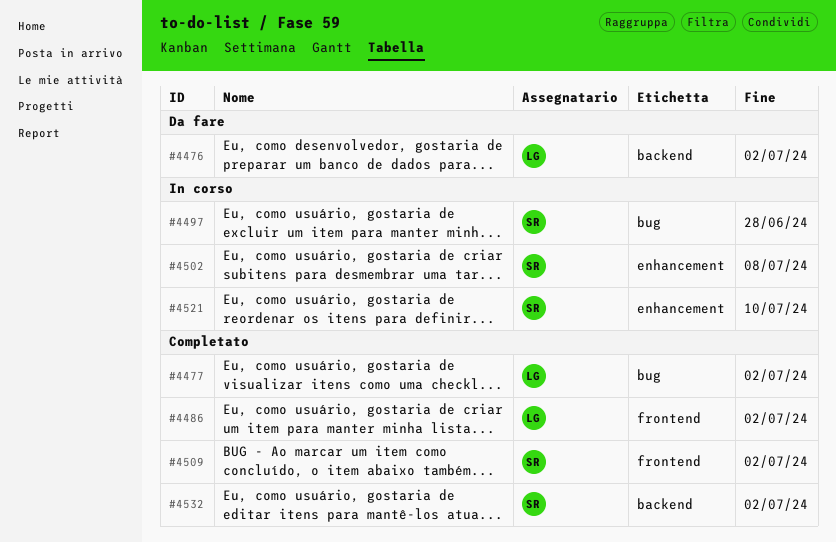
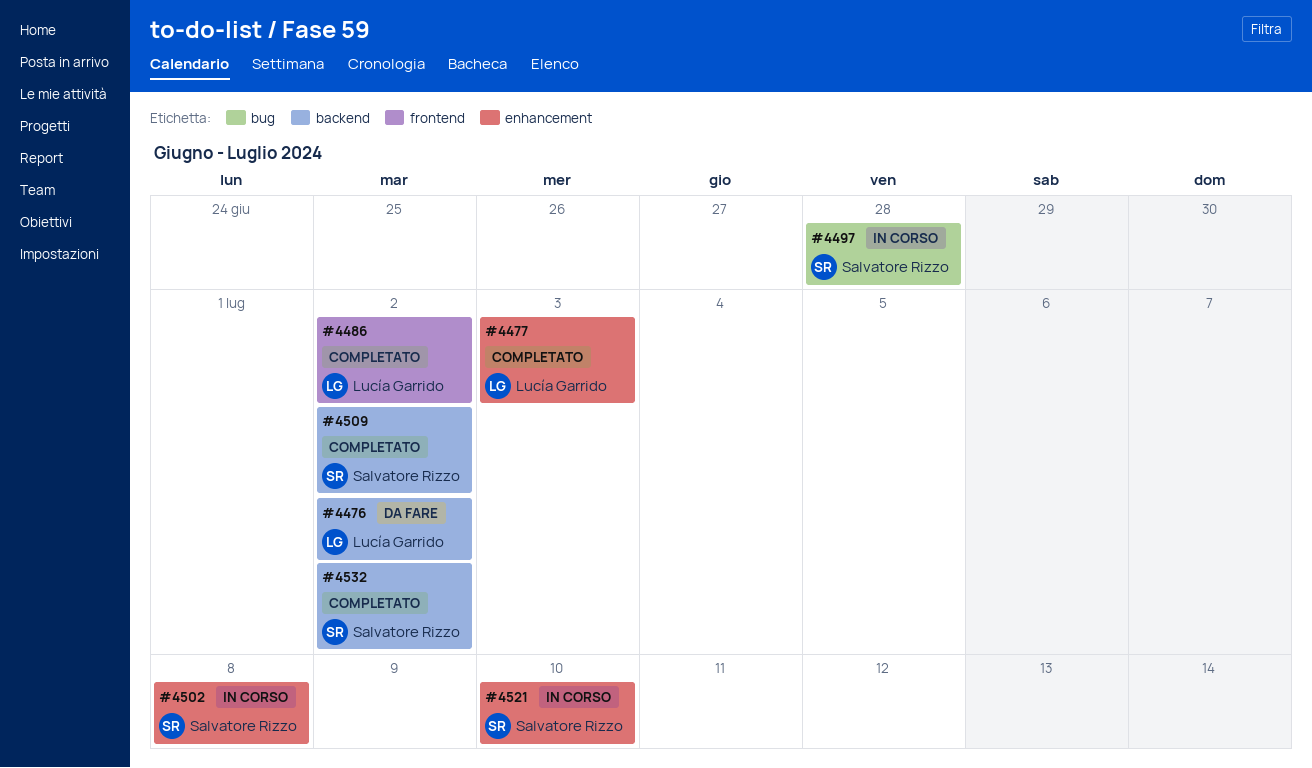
#4477, label: bug -> enhancement
#4477, due: Jul 2 -> Jul 3
#4509, label: frontend -> backend

